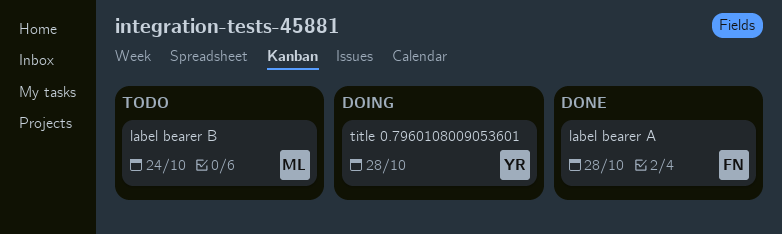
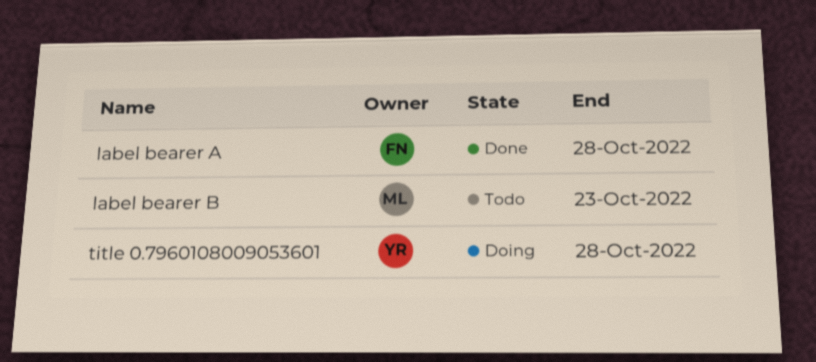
label bearer B, due: Oct 24 -> Oct 23

